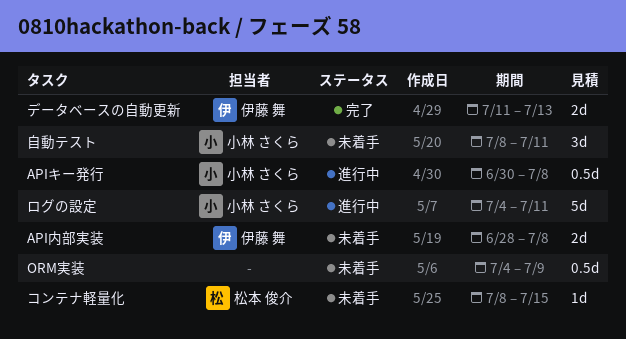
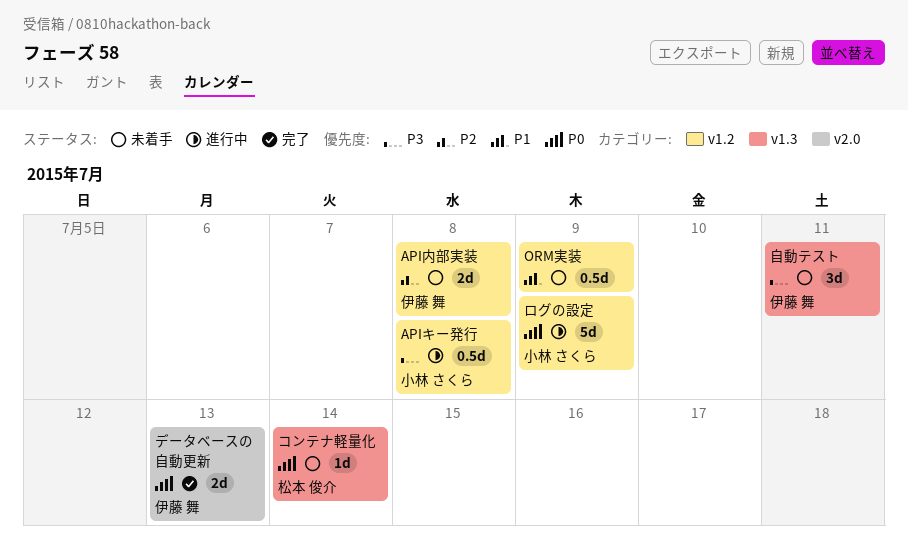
コンテナ軽量化, due: Jul 15 -> Jul 14
ログの設定, due: Jul 11 -> Jul 9
自動テスト, owner: 小林 さくら -> 伊藤 舞

